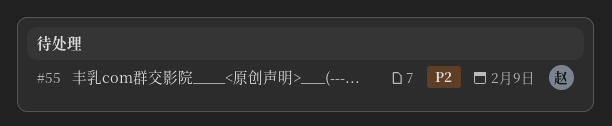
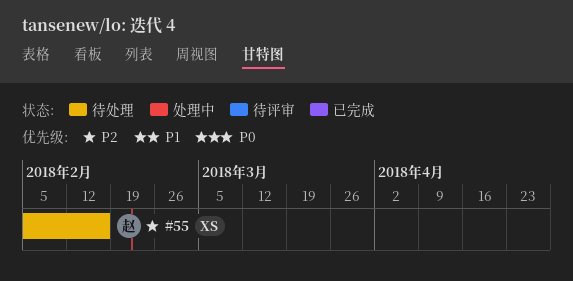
#55, due: Feb 9 -> Feb 16

